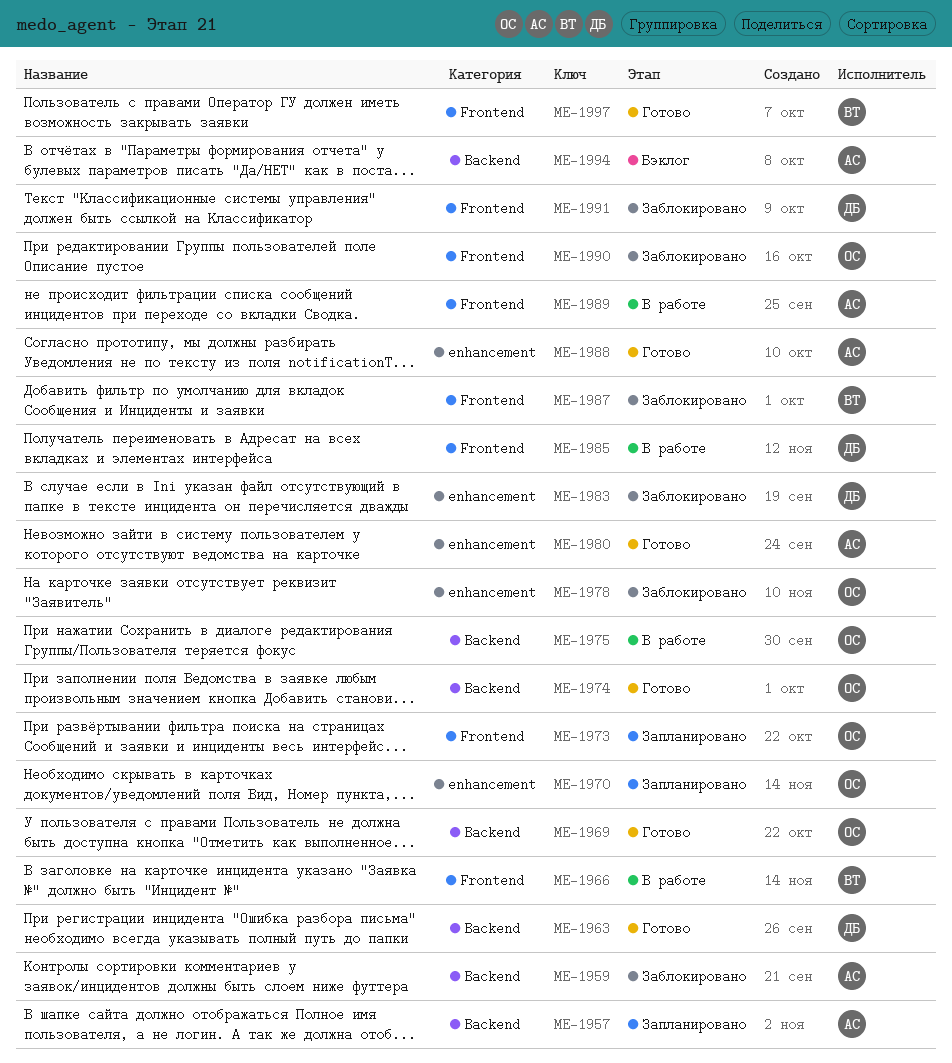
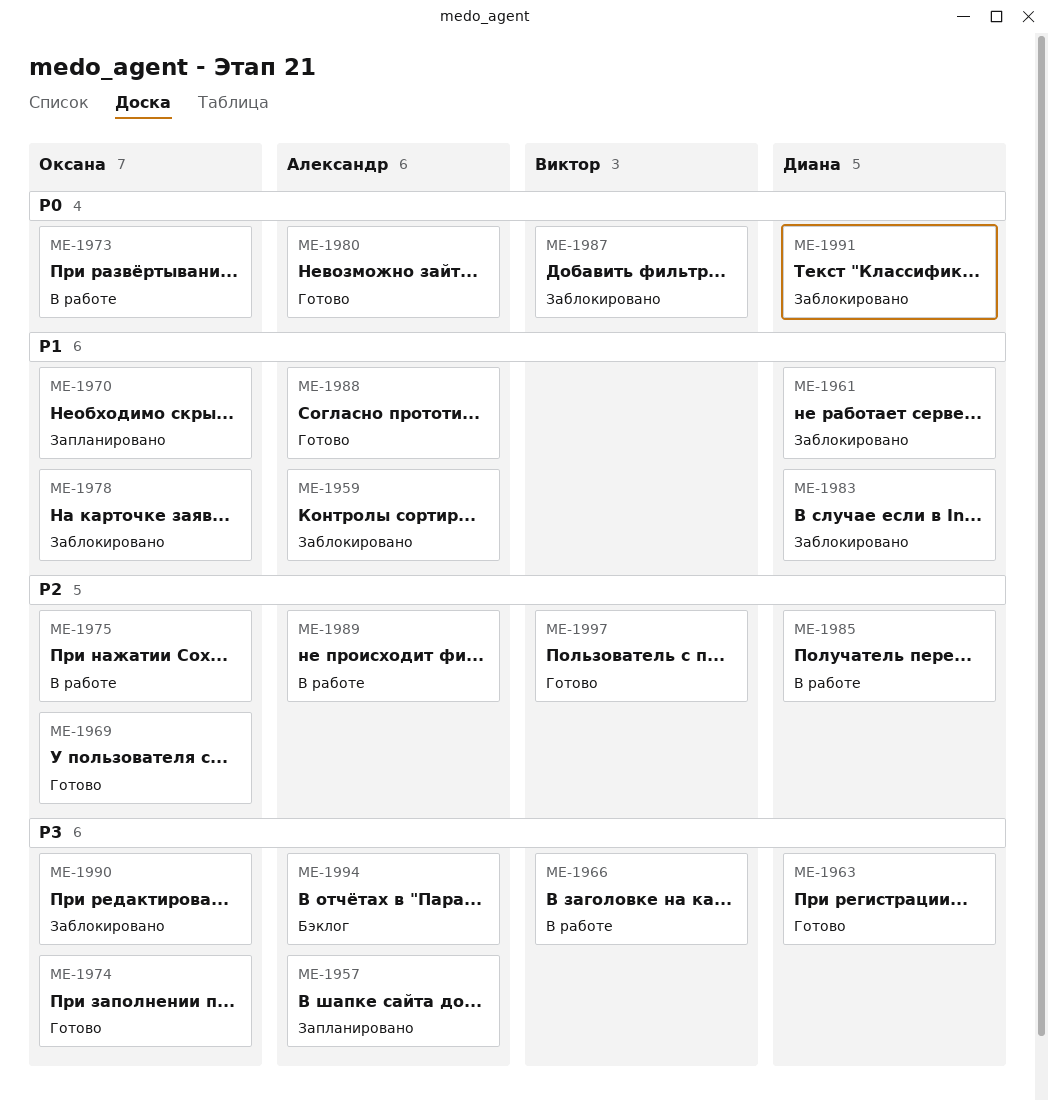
ME-1961: none -> present
ME-1973, status: Запланировано -> В работе

